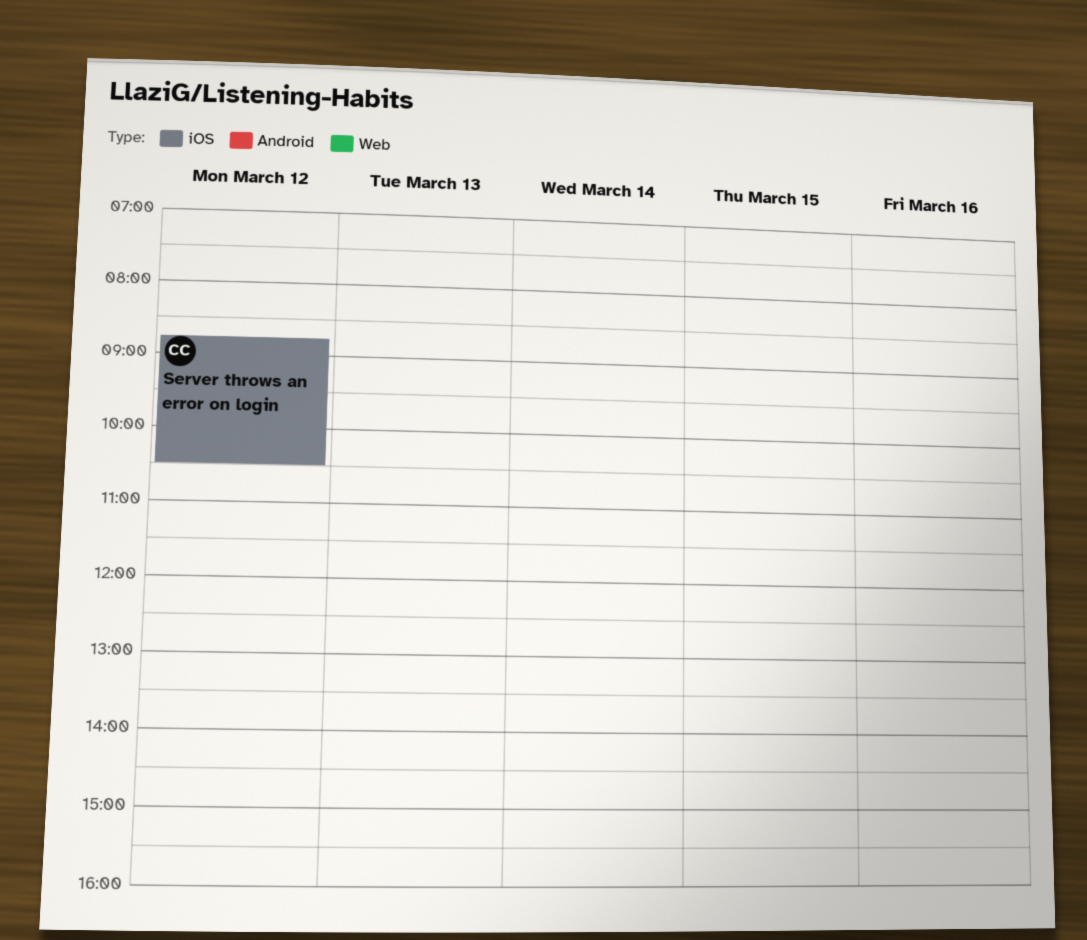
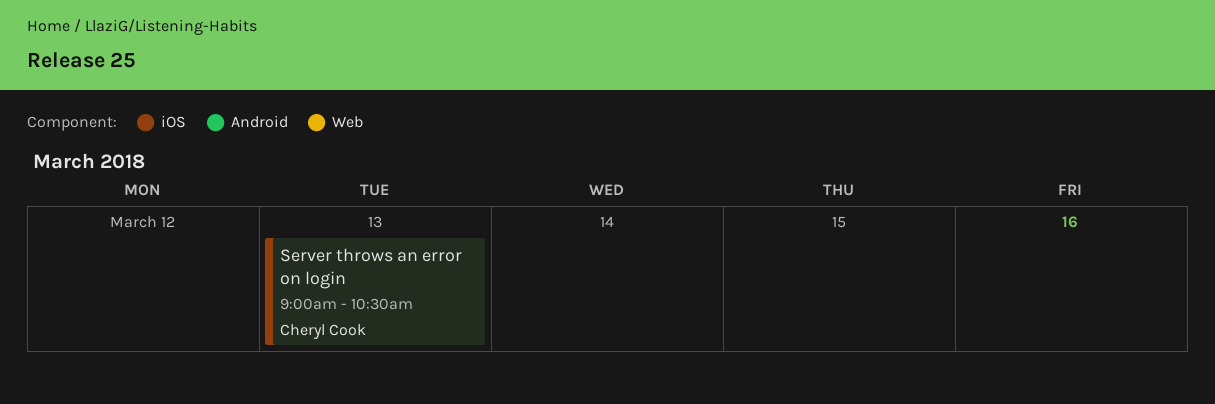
Server throws an error on login, day: Mar 12 -> Mar 13
Server throws an error on login, begins: 08:45 -> 09:00

